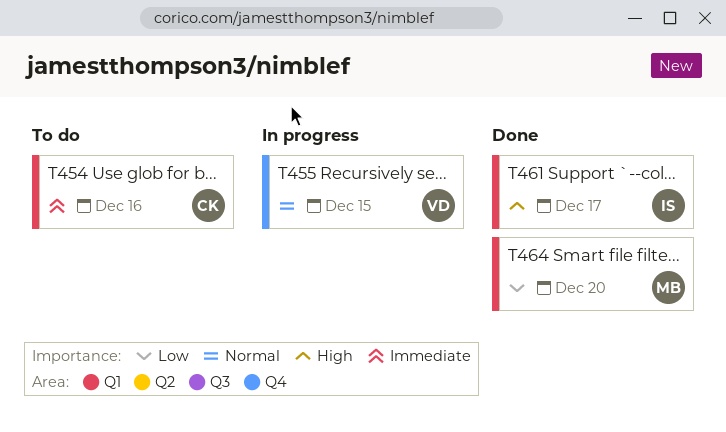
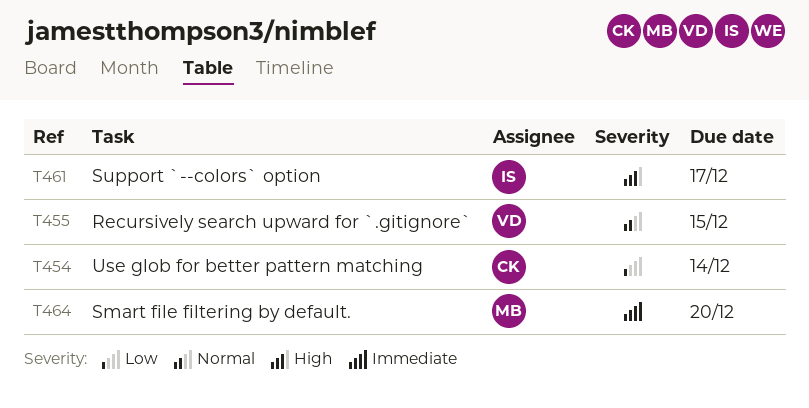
T454, priority: Immediate -> Low
T454, due: Dec 16 -> Dec 14
T464, priority: Low -> Immediate

